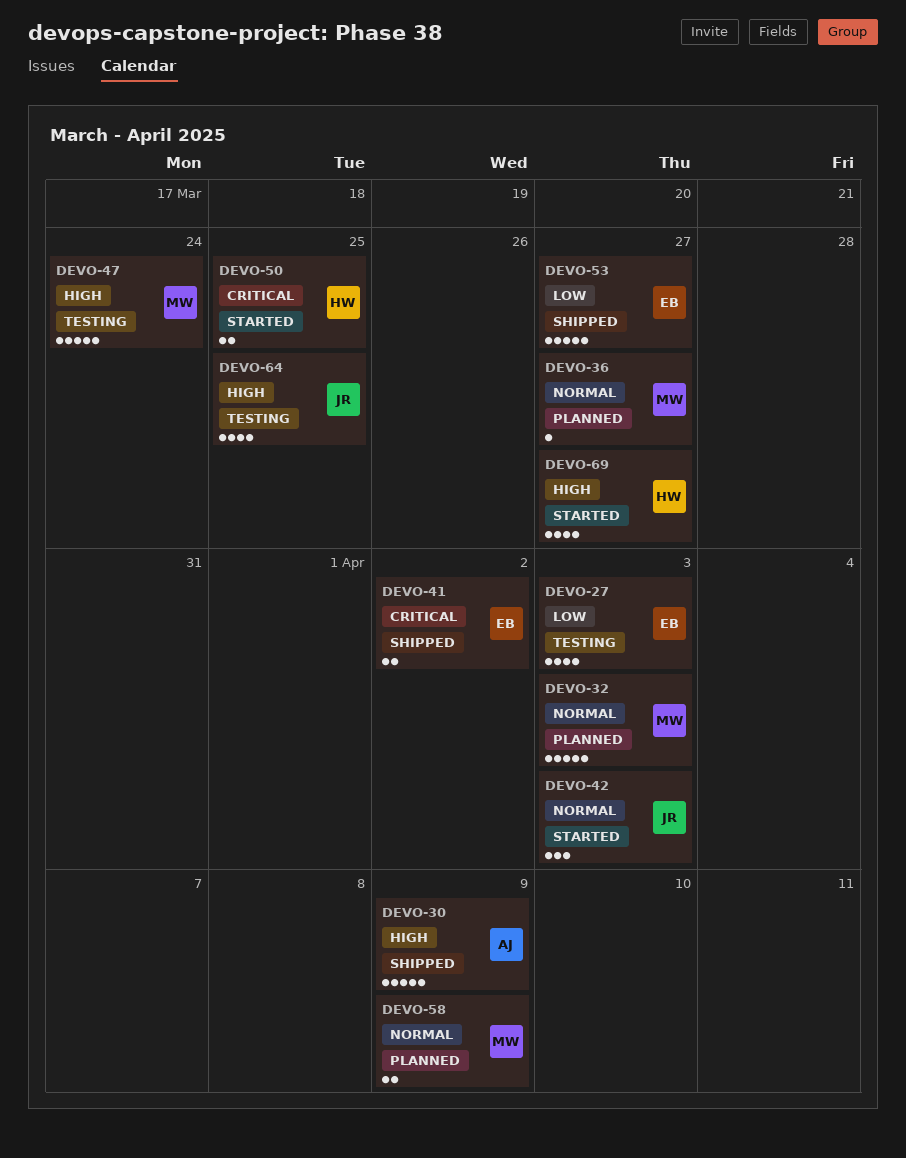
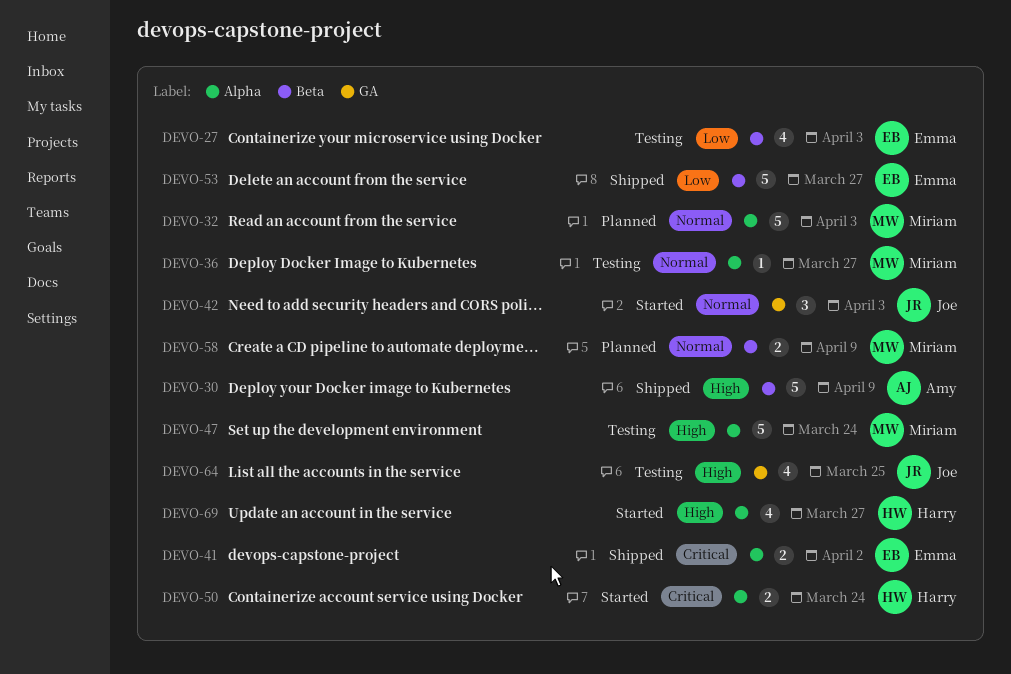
DEVO-36, status: Planned -> Testing
DEVO-50, due: Mar 25 -> Mar 24

